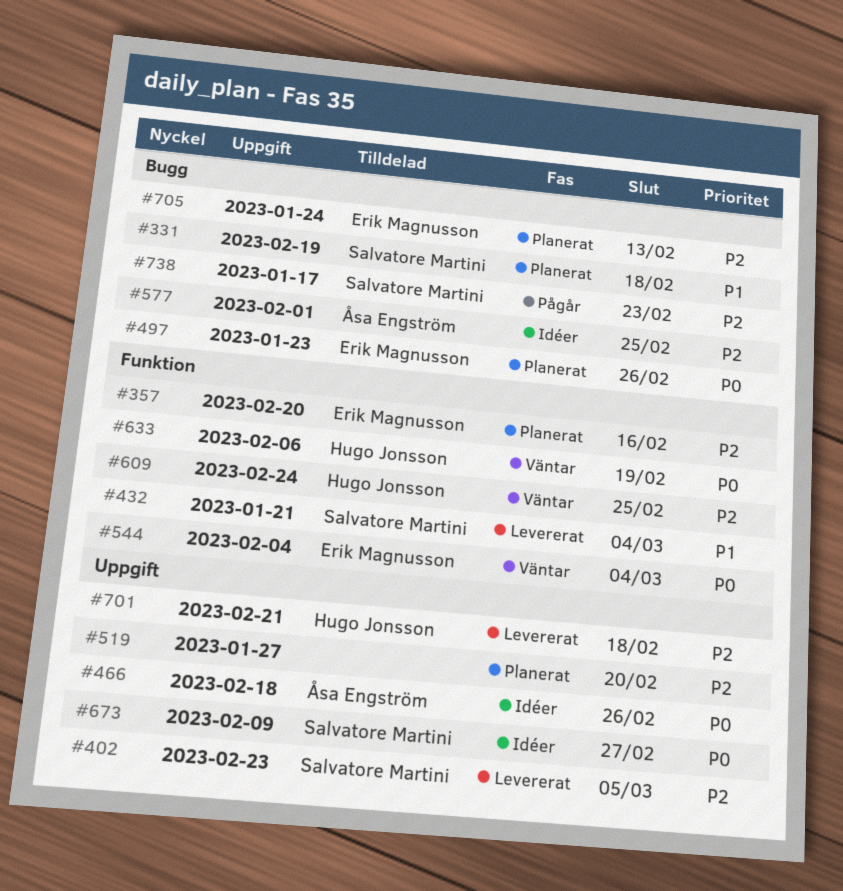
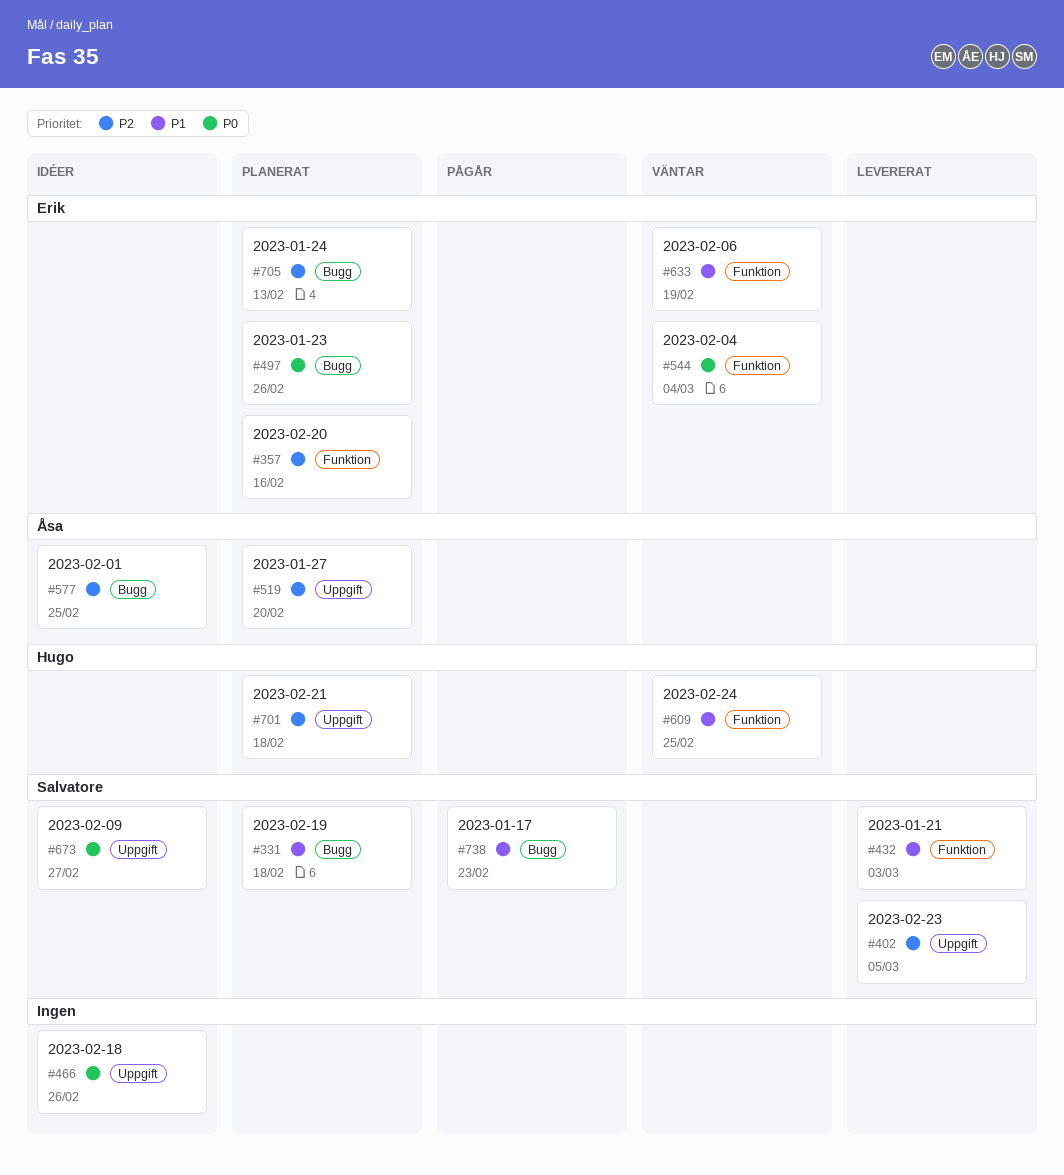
#432, due: Mar 4 -> Mar 3
#466, owner: Åsa Engström -> none
#519, owner: none -> Åsa Engström
#609, priority: P2 -> P1
#633, owner: Hugo Jonsson -> Erik Magnusson
#633, priority: P0 -> P1
#701, status: Levererat -> Planerat
#738, priority: P2 -> P1

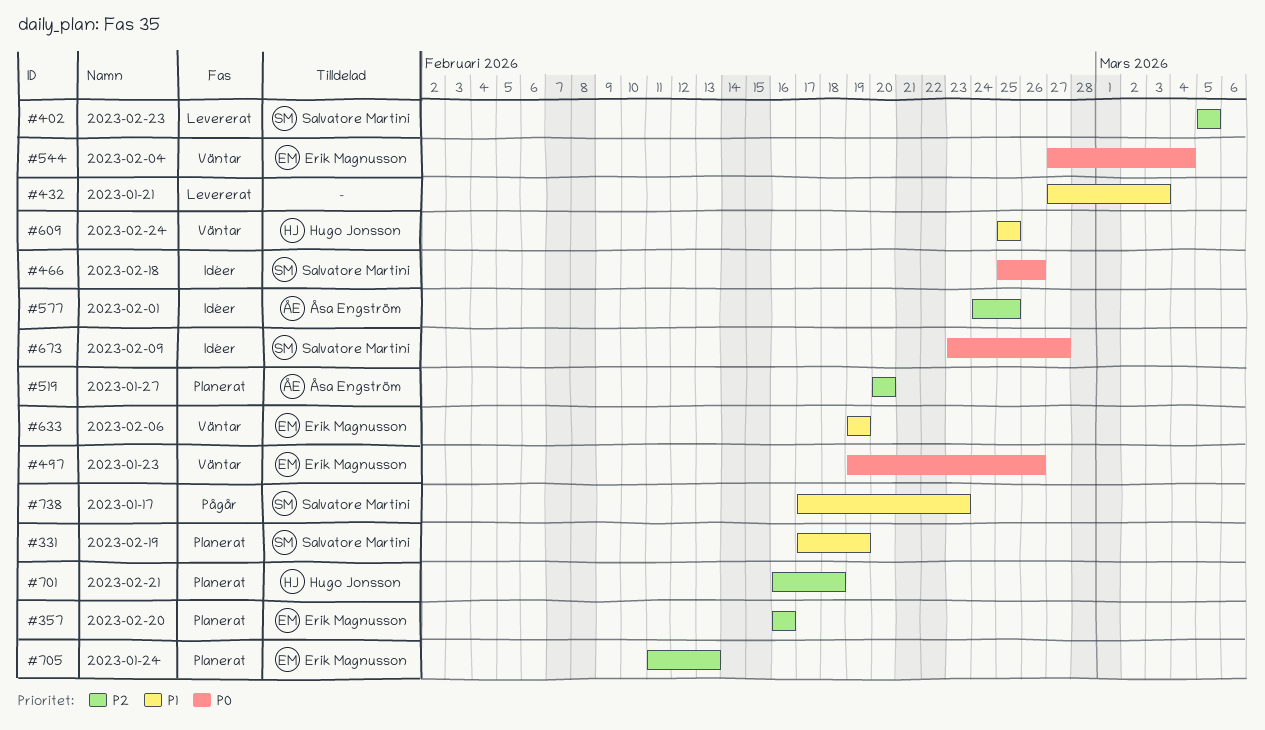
#331, due: Feb 18 -> Feb 19
#432, owner: Salvatore Martini -> none
#466, owner: none -> Salvatore Martini
#497, status: Planerat -> Väntar

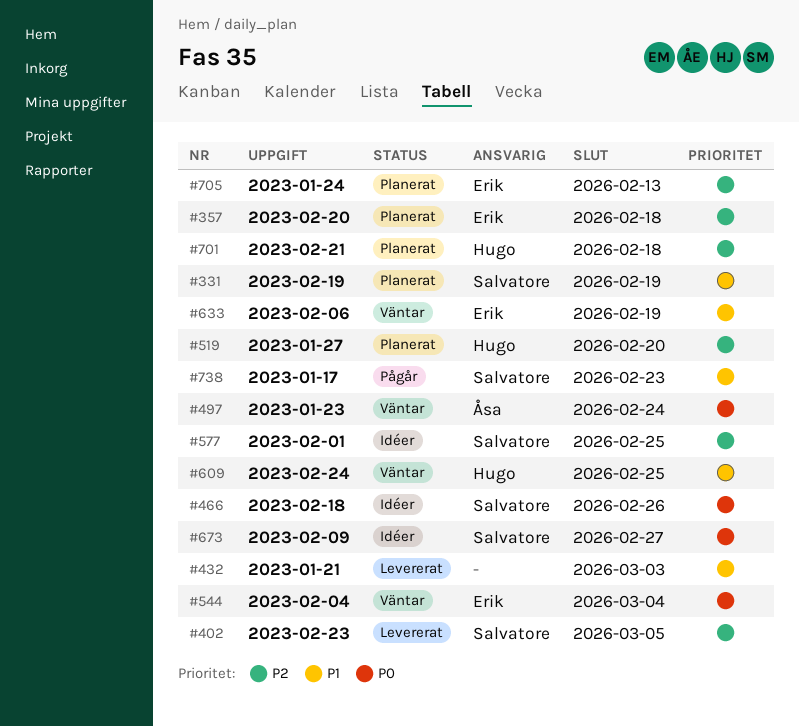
#357, due: Feb 16 -> Feb 18
#497, owner: Erik Magnusson -> Åsa Engström
#497, due: Feb 26 -> Feb 24
#519, owner: Åsa Engström -> Hugo Jonsson
#577, owner: Åsa Engström -> Salvatore Martini

